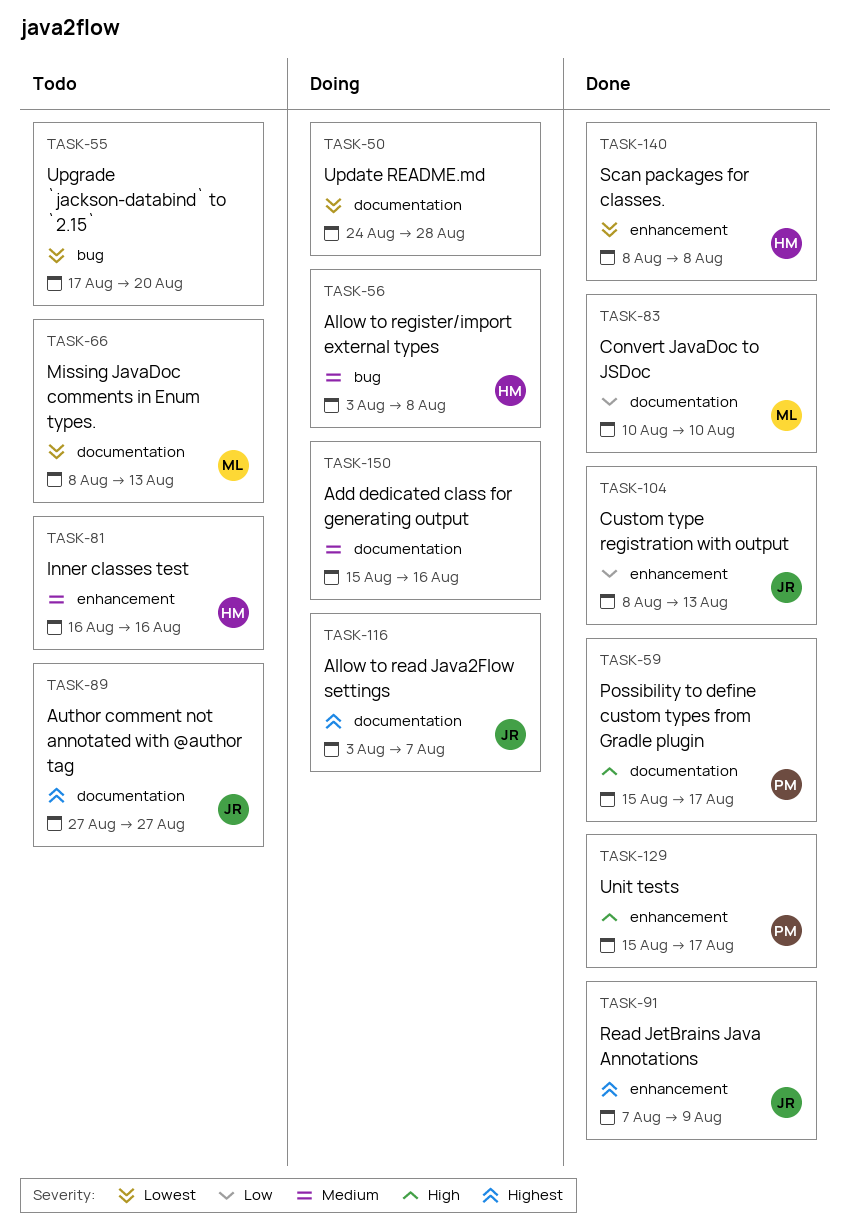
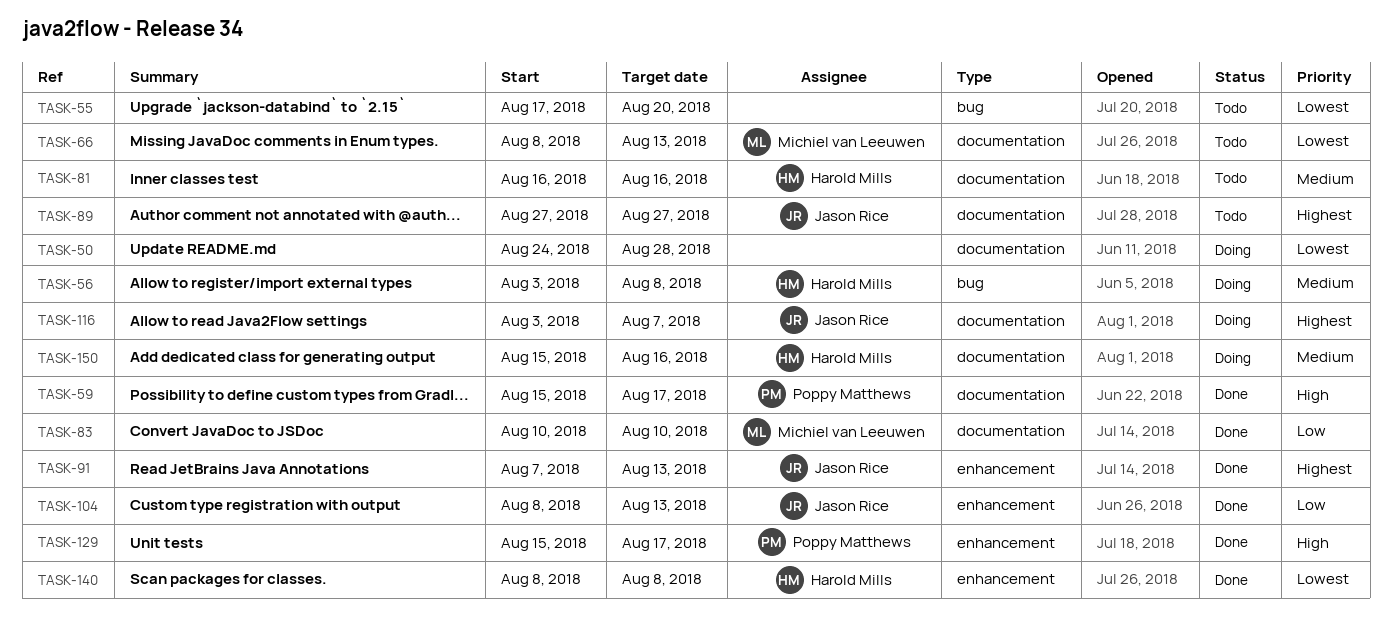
TASK-81, label: enhancement -> documentation
TASK-91, due: Aug 9 -> Aug 13
TASK-150, owner: none -> Harold Mills

